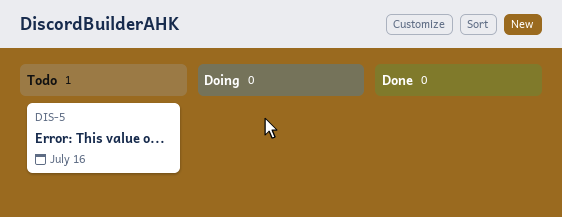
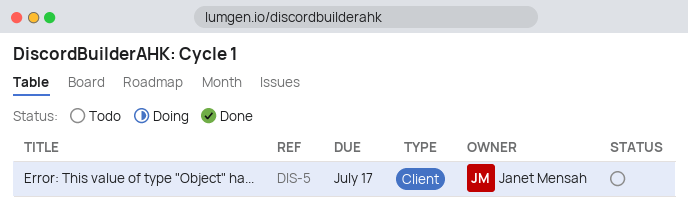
DIS-5, due: Jul 16 -> Jul 17

